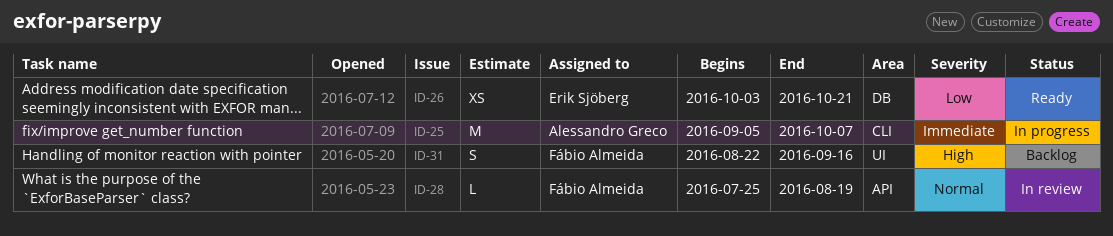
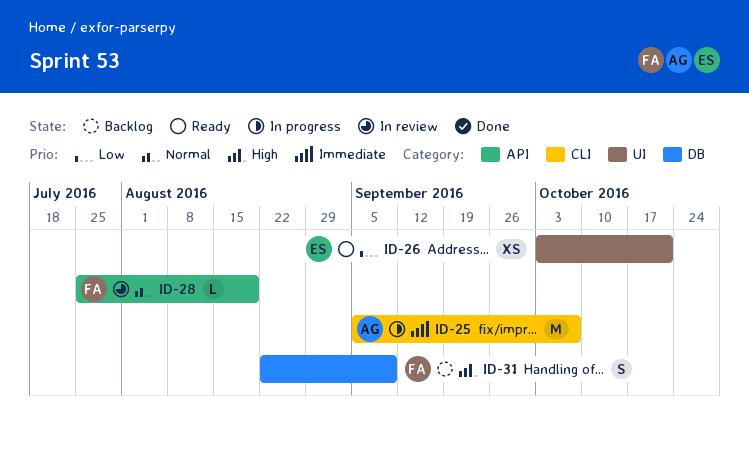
ID-26, label: DB -> UI
ID-31, label: UI -> DB
ID-31, due: Sep 16 -> Sep 9

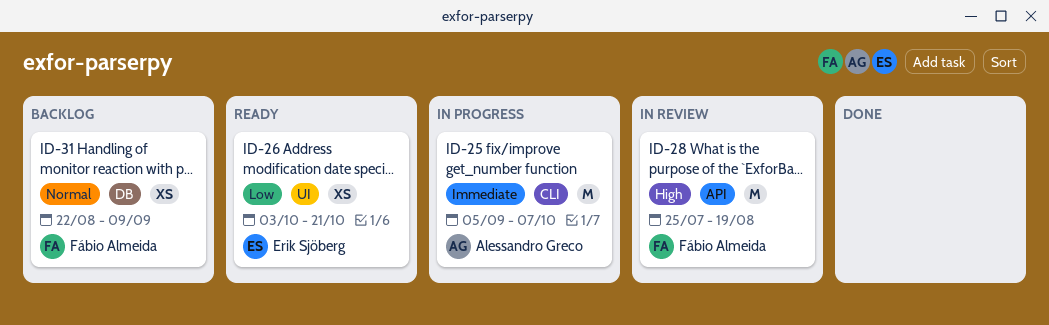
ID-28, priority: Normal -> High
ID-28, estimate: L -> M
ID-31, priority: High -> Normal
ID-31, estimate: S -> XS

